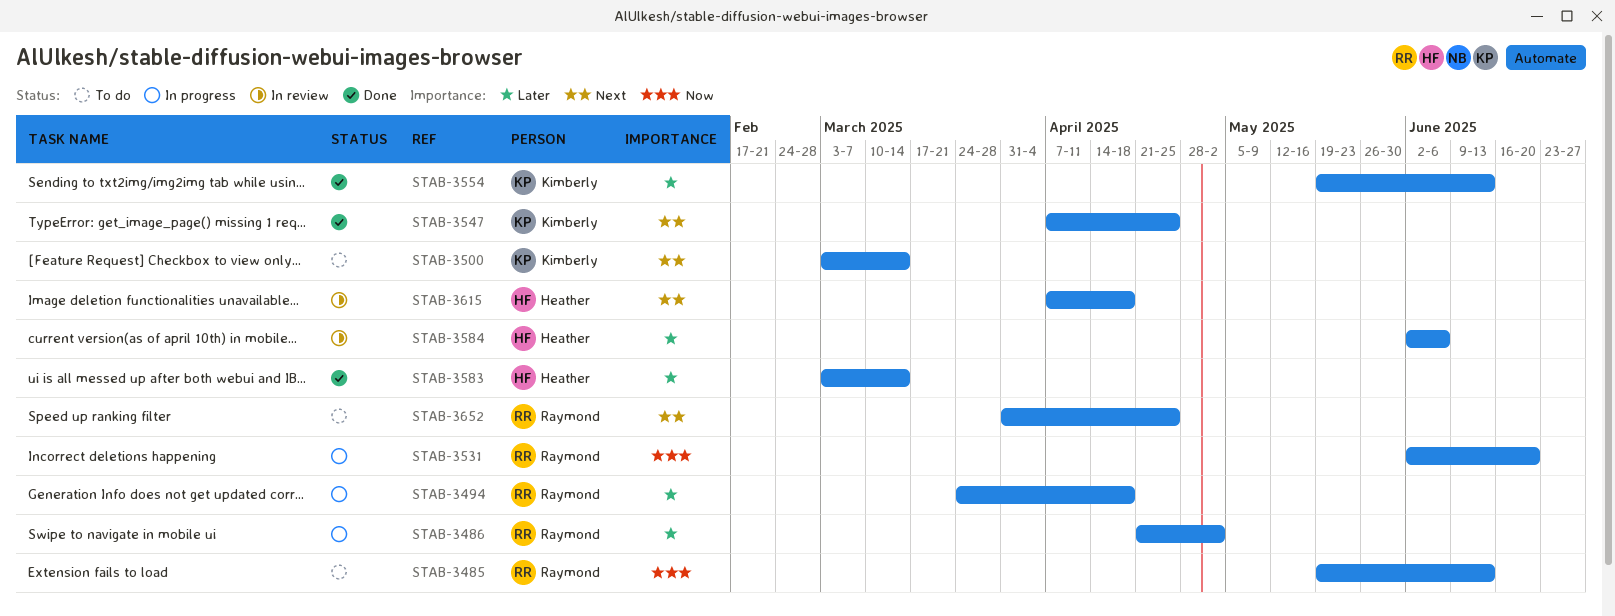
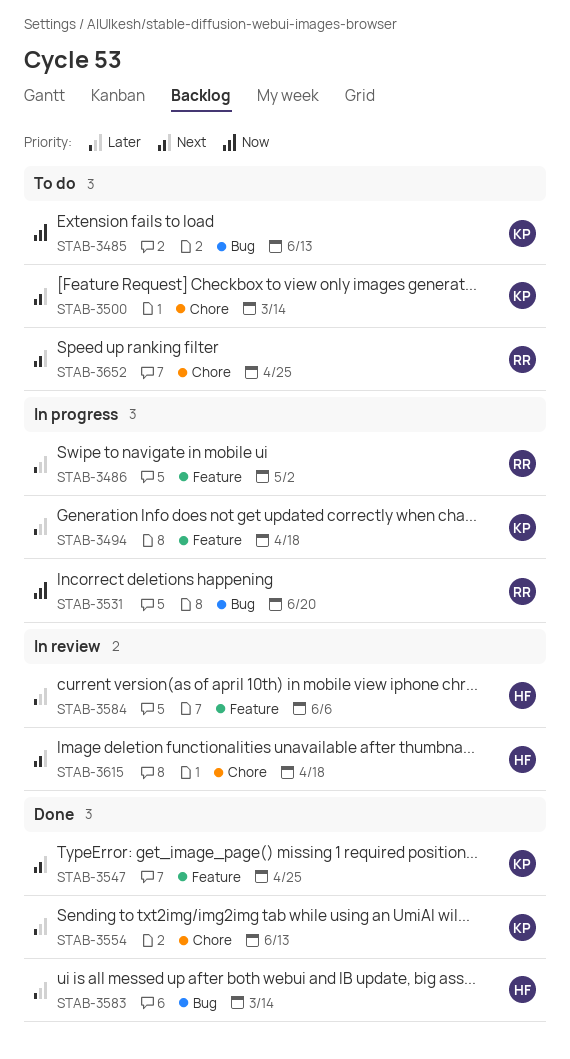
STAB-3485, owner: Raymond -> Kimberly
STAB-3494, owner: Raymond -> Kimberly

